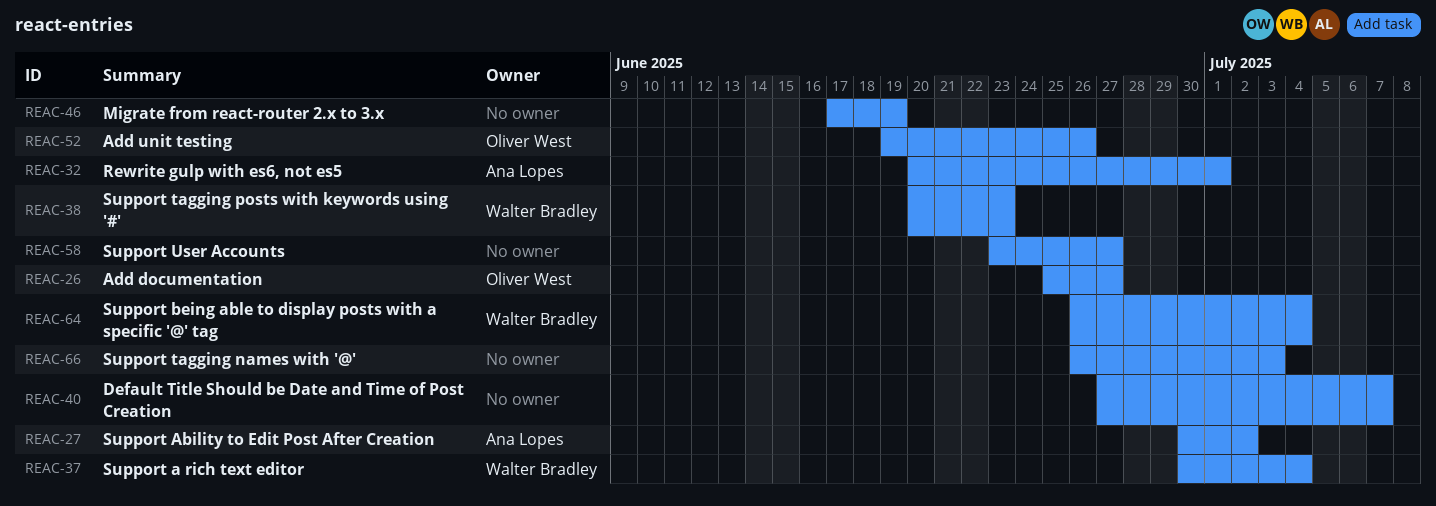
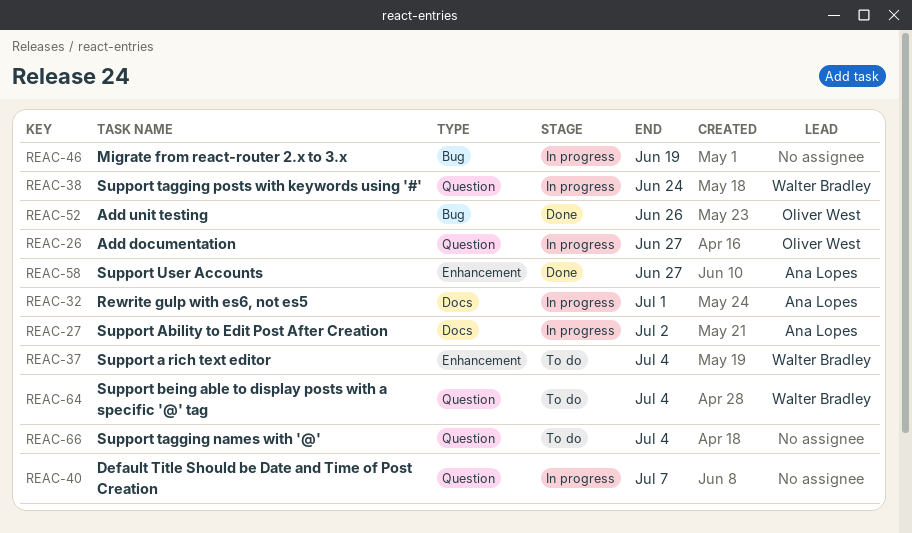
REAC-38, due: Jun 23 -> Jun 24
REAC-58, owner: none -> Ana Lopes
REAC-66, due: Jul 3 -> Jul 4

